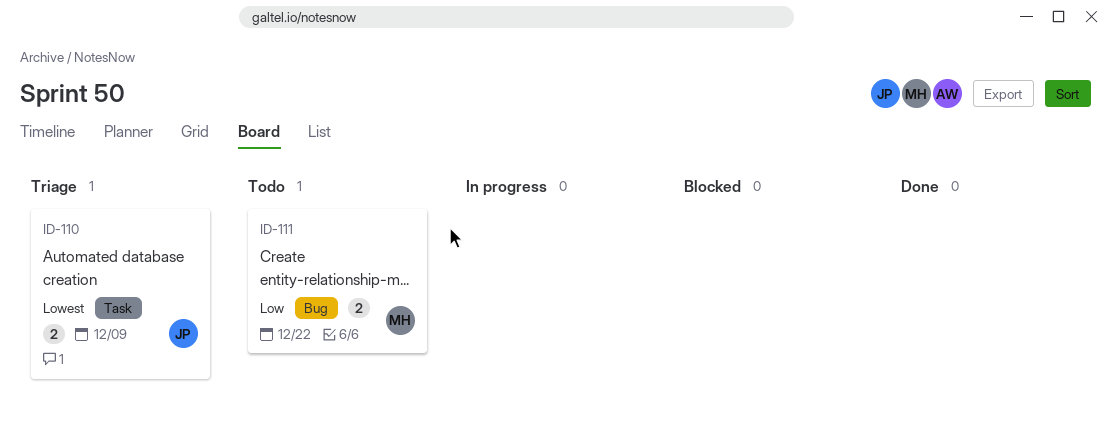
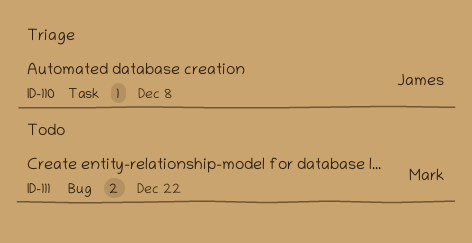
ID-110, estimate: 2 -> 1
ID-110, due: Dec 9 -> Dec 8

